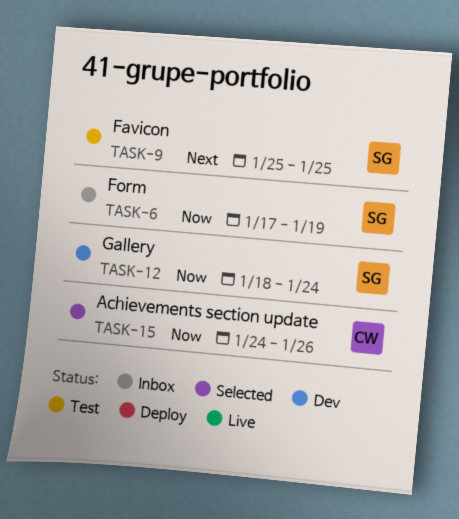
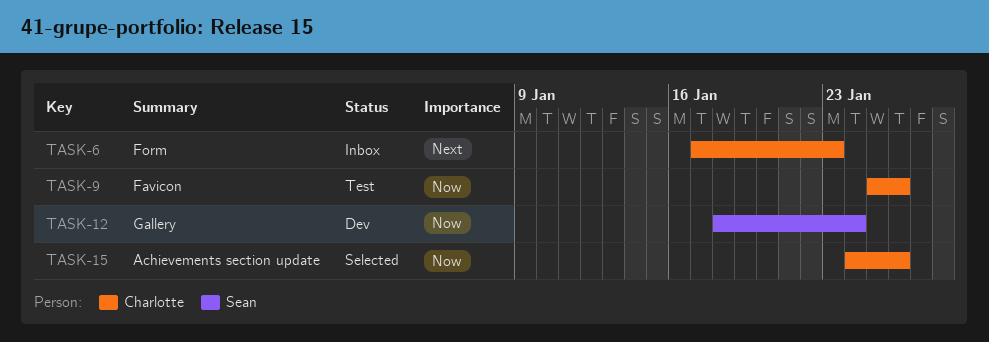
TASK-6, owner: Sean -> Charlotte
TASK-6, priority: Now -> Next
TASK-6, due: Jan 19 -> Jan 23
TASK-9, owner: Sean -> Charlotte
TASK-9, priority: Next -> Now
TASK-9, due: Jan 25 -> Jan 26

